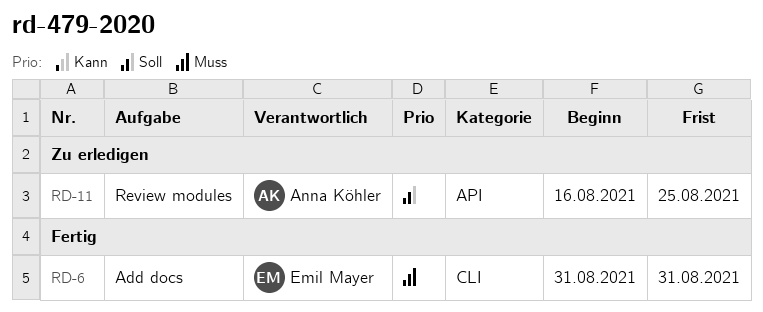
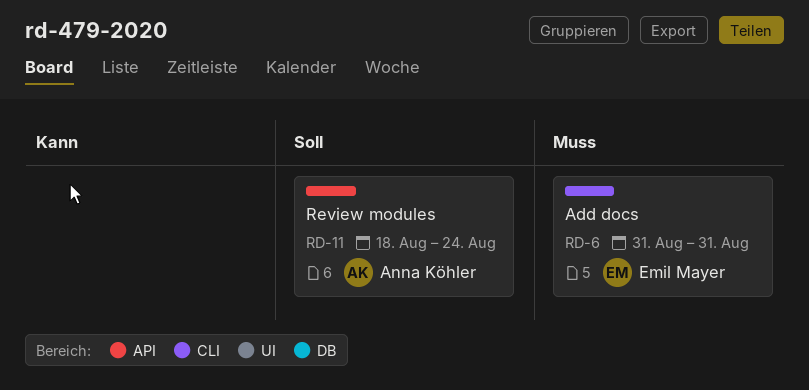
RD-11, start: Aug 16 -> Aug 18
RD-11, due: Aug 25 -> Aug 24

